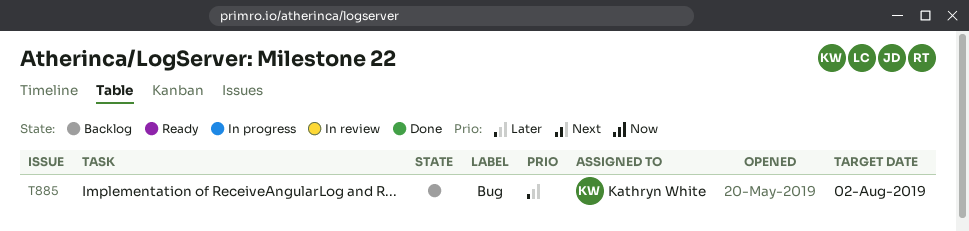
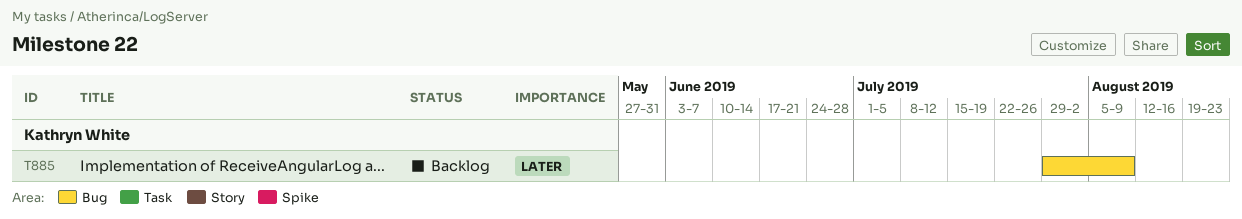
T885, due: Aug 2 -> Aug 9

